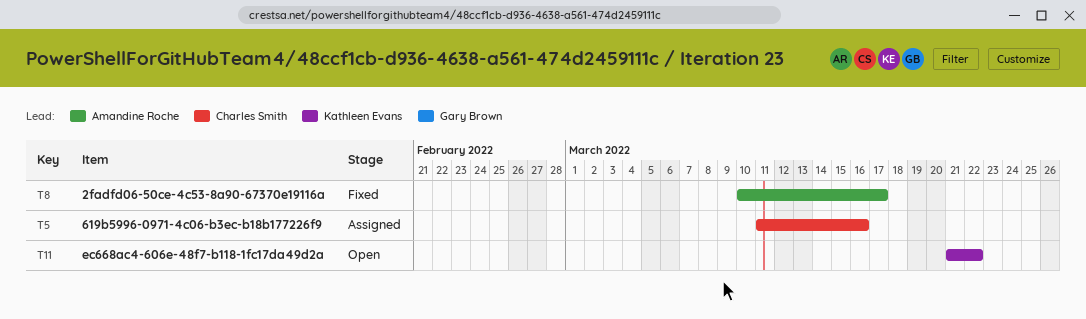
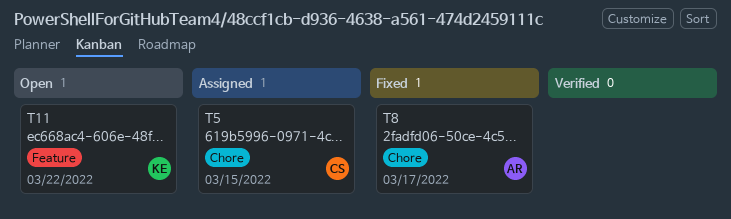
T5, due: Mar 16 -> Mar 15

